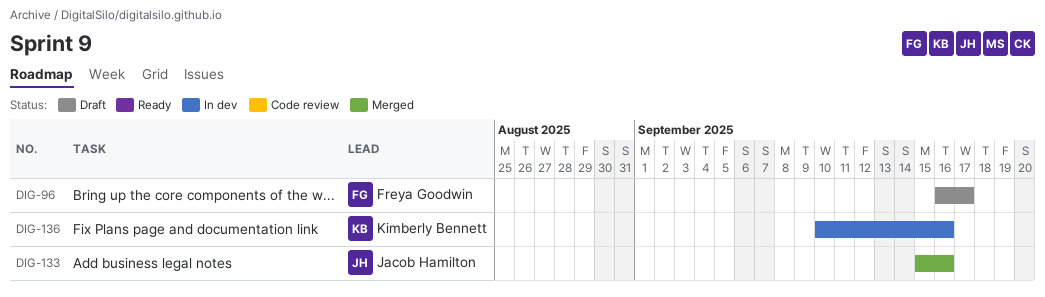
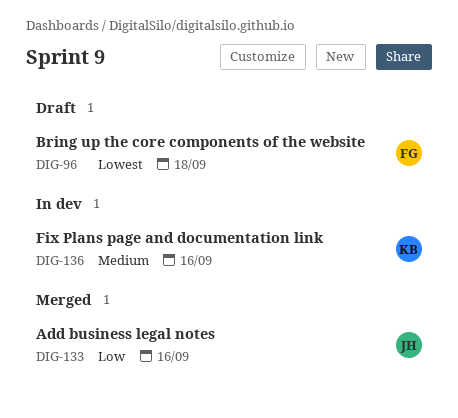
DIG-96, due: Sep 17 -> Sep 18

